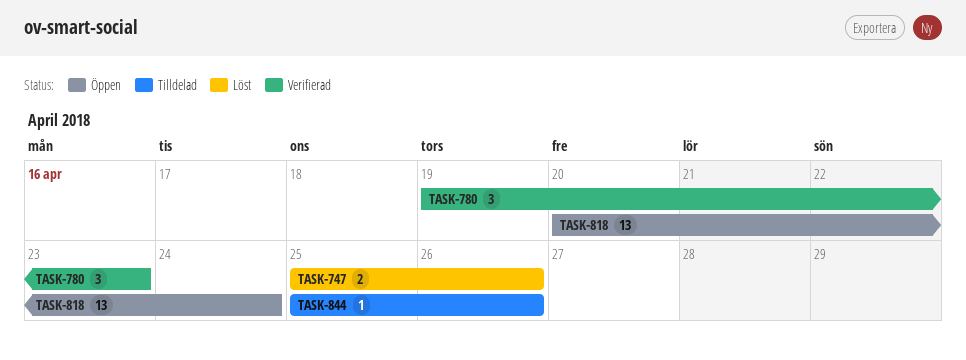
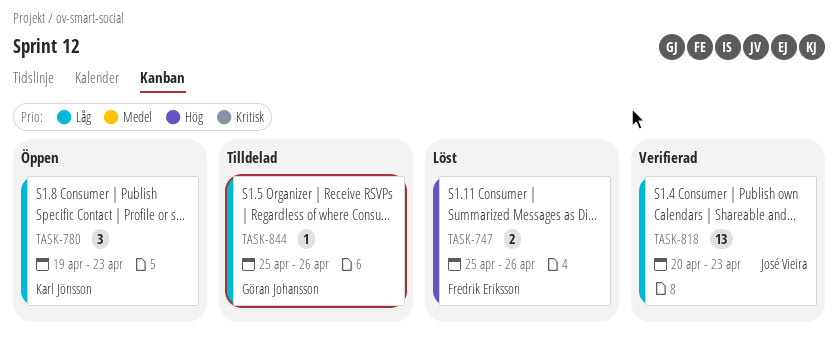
TASK-780, status: Verifierad -> Öppen
TASK-818, status: Öppen -> Verifierad
TASK-818, due: Apr 24 -> Apr 23

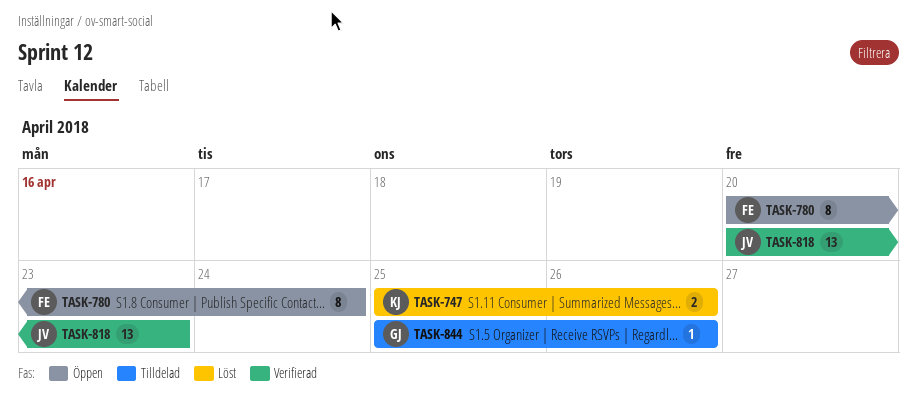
TASK-747, owner: Fredrik Eriksson -> Karl Jönsson
TASK-780, owner: Karl Jönsson -> Fredrik Eriksson
TASK-780, estimate: 3 -> 8
TASK-780, start: Apr 19 -> Apr 20
TASK-780, due: Apr 23 -> Apr 24

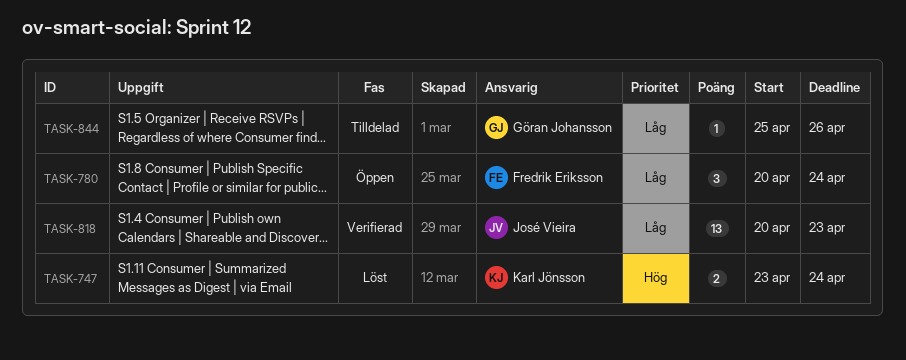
TASK-747, start: Apr 25 -> Apr 23
TASK-747, due: Apr 26 -> Apr 24
TASK-780, estimate: 8 -> 3

